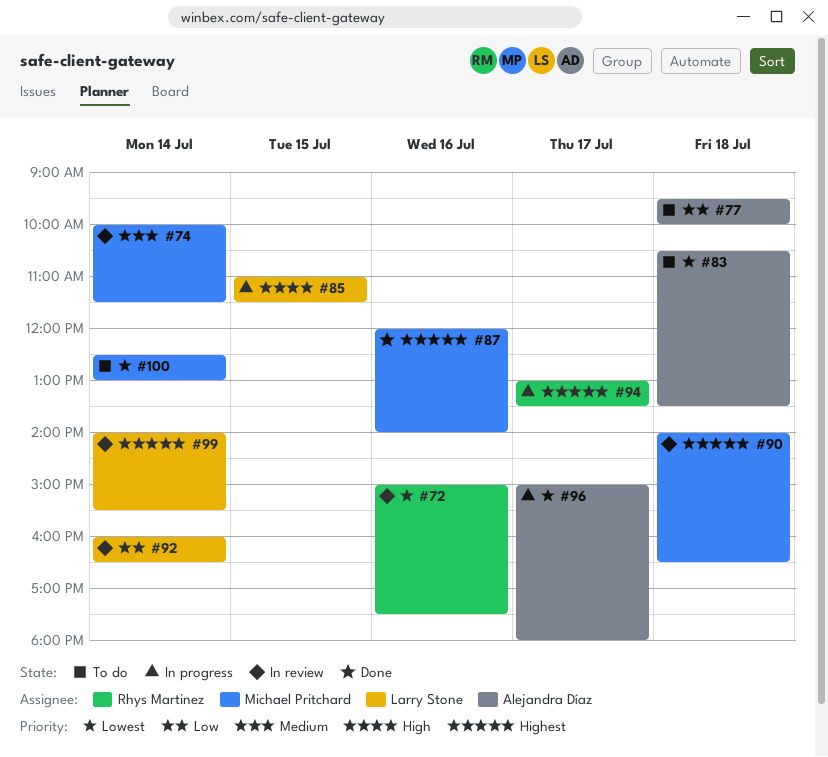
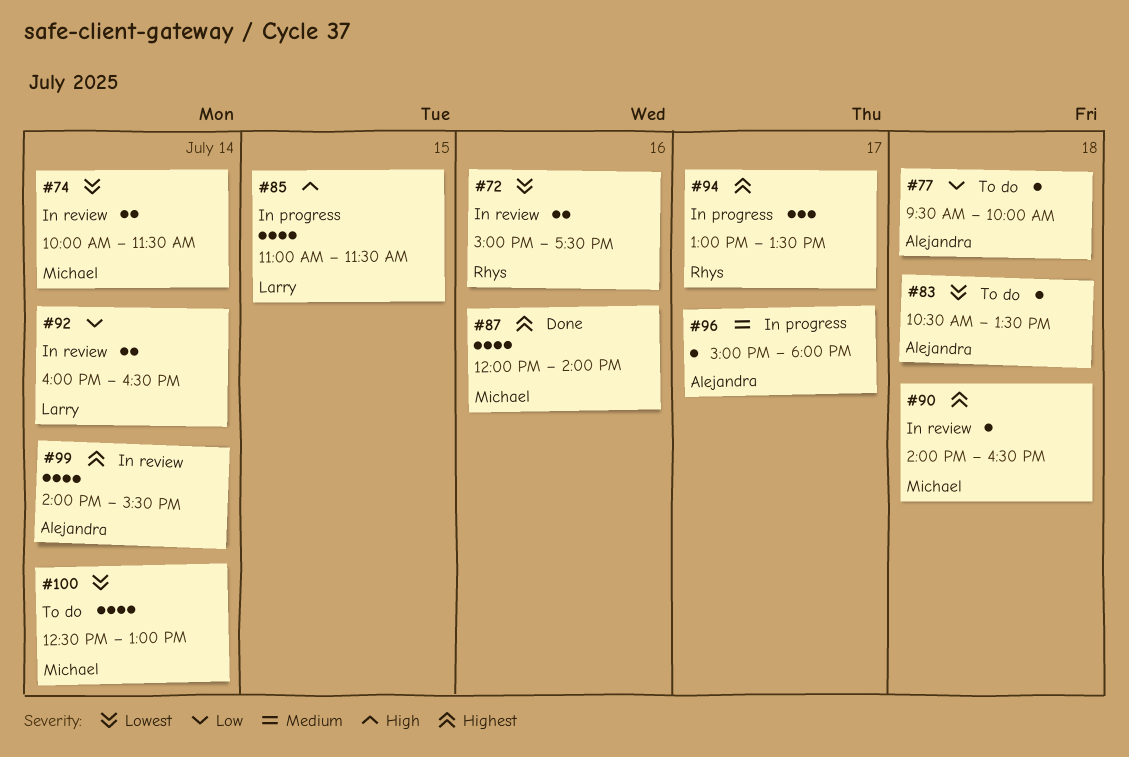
#74, priority: Medium -> Lowest
#96, priority: Lowest -> Medium
#99, owner: Larry Stone -> Alejandra Díaz

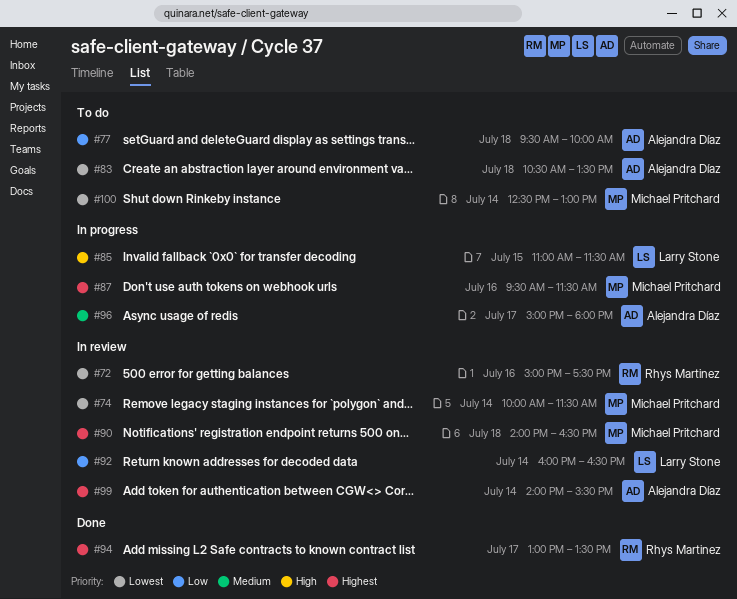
#87, status: Done -> In progress
#87, begins: 12:00 -> 09:30
#87, ends: 14:00 -> 11:30
#94, status: In progress -> Done

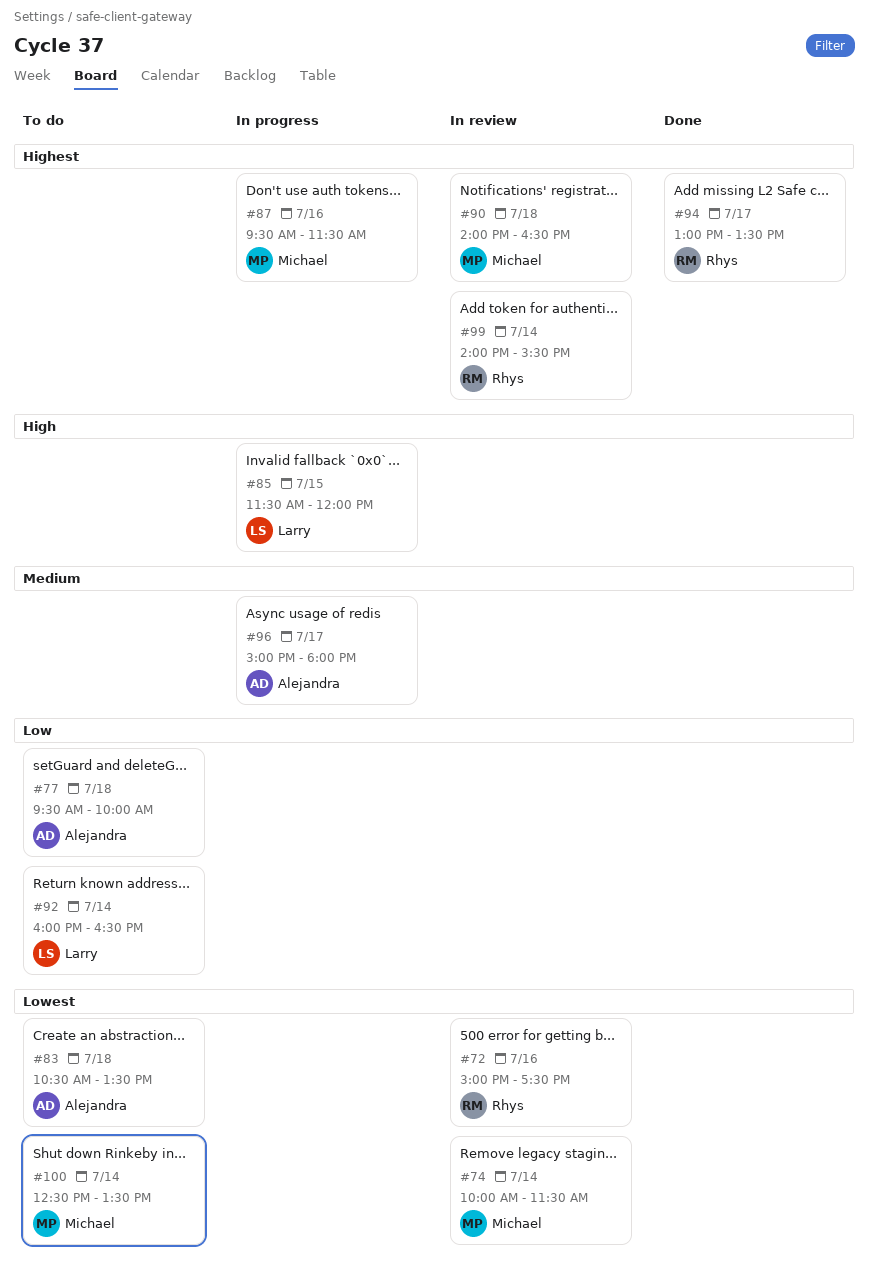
#85, begins: 11:00 -> 11:30
#85, ends: 11:30 -> 12:00
#92, status: In review -> To do
#99, owner: Alejandra Díaz -> Rhys Martinez
#100, ends: 13:00 -> 13:30

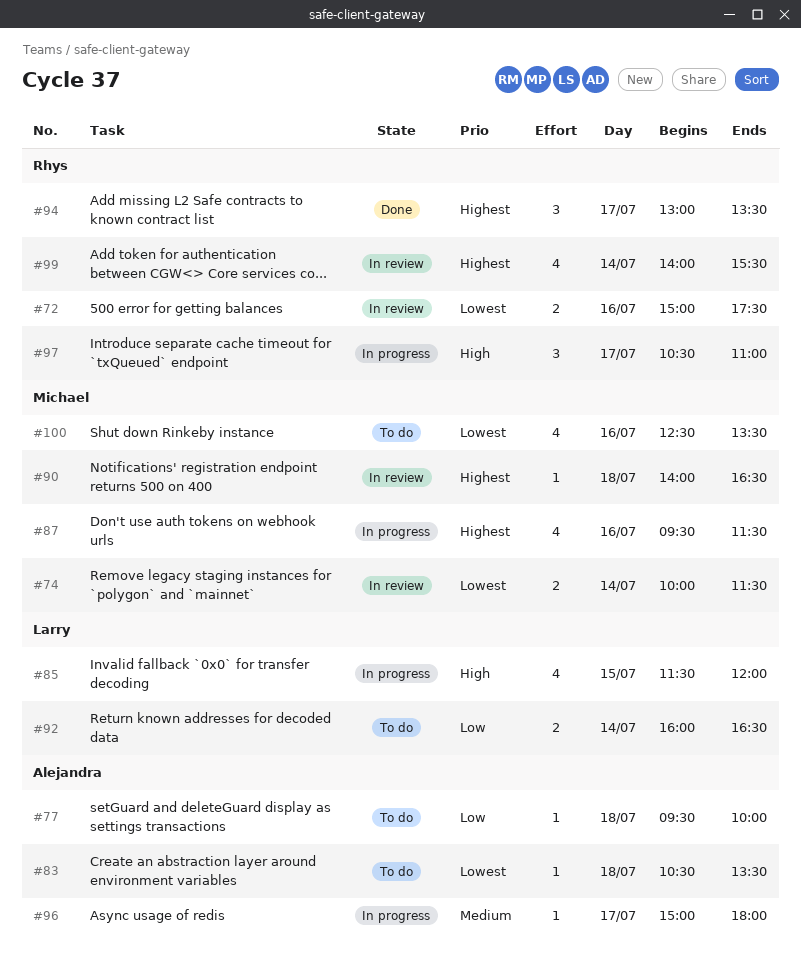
#97: none -> present
#100, day: Jul 14 -> Jul 16

